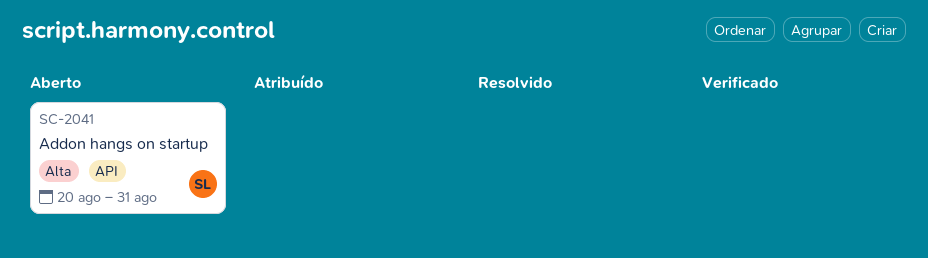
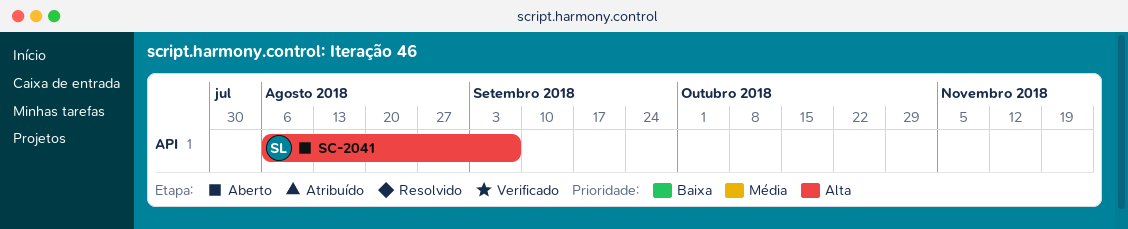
SC-2041, start: Aug 20 -> Aug 6
SC-2041, due: Aug 31 -> Sep 7

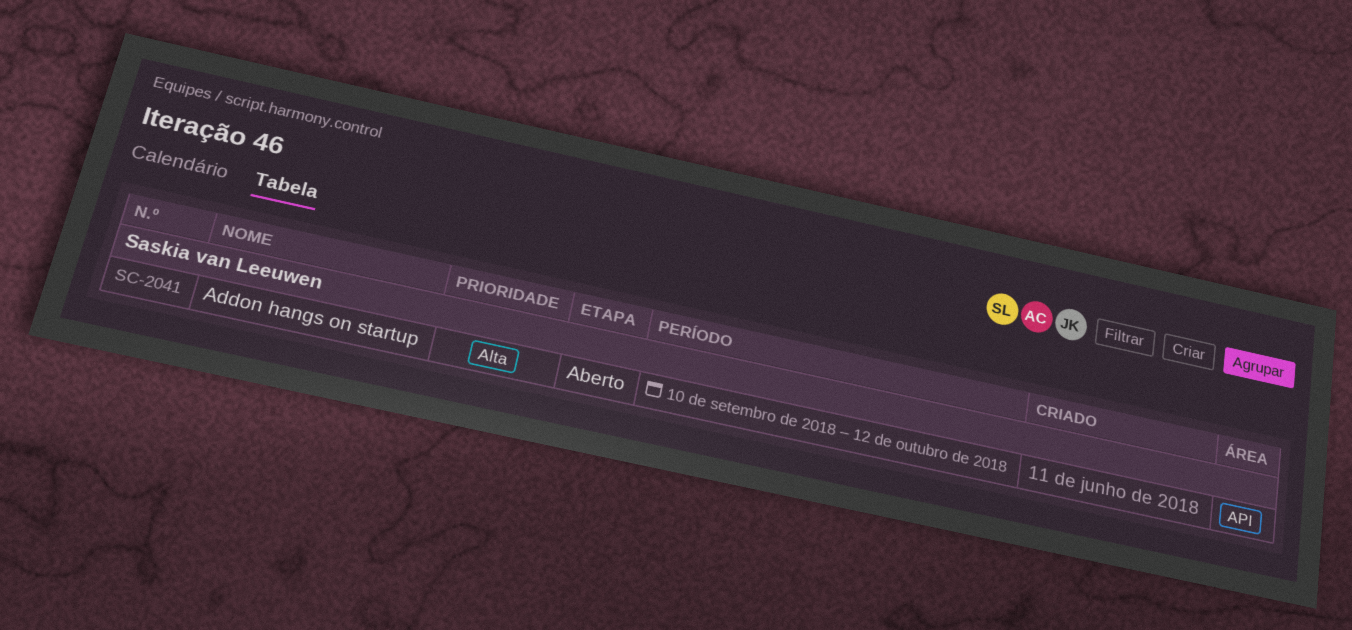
SC-2041, start: Aug 6 -> Sep 10
SC-2041, due: Sep 7 -> Oct 12

